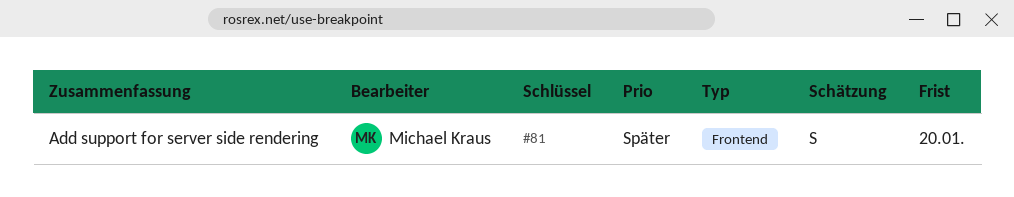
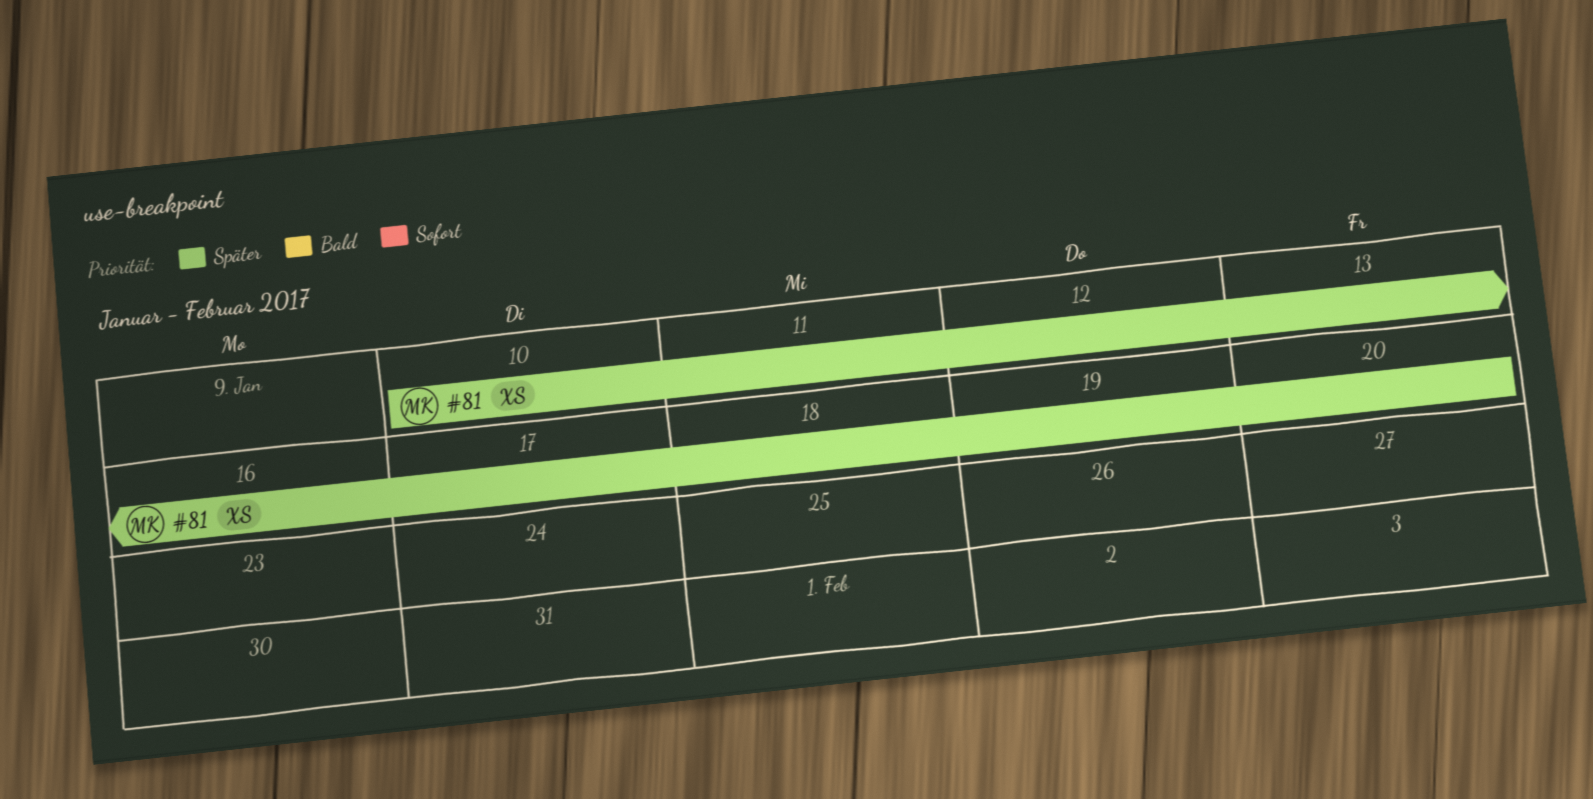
#81, estimate: S -> XS

